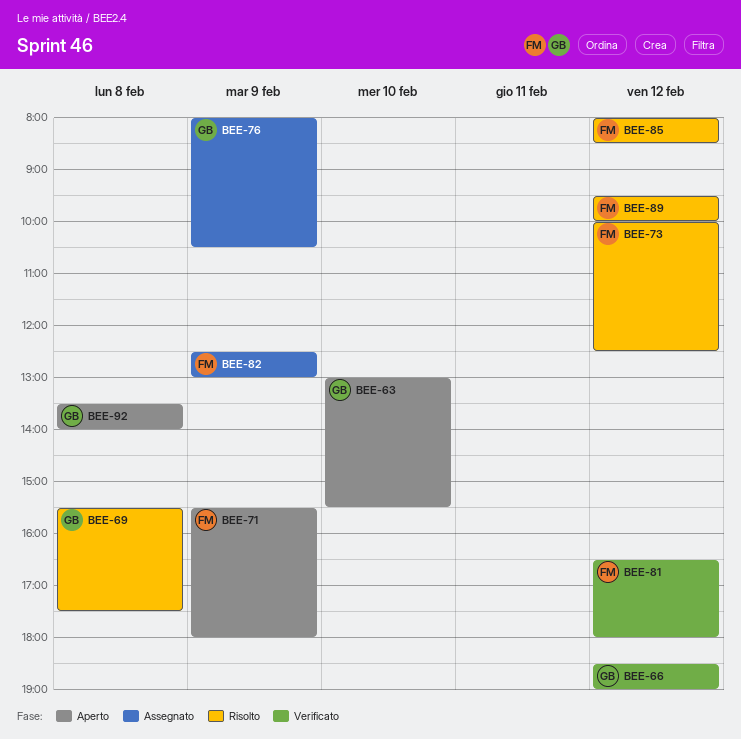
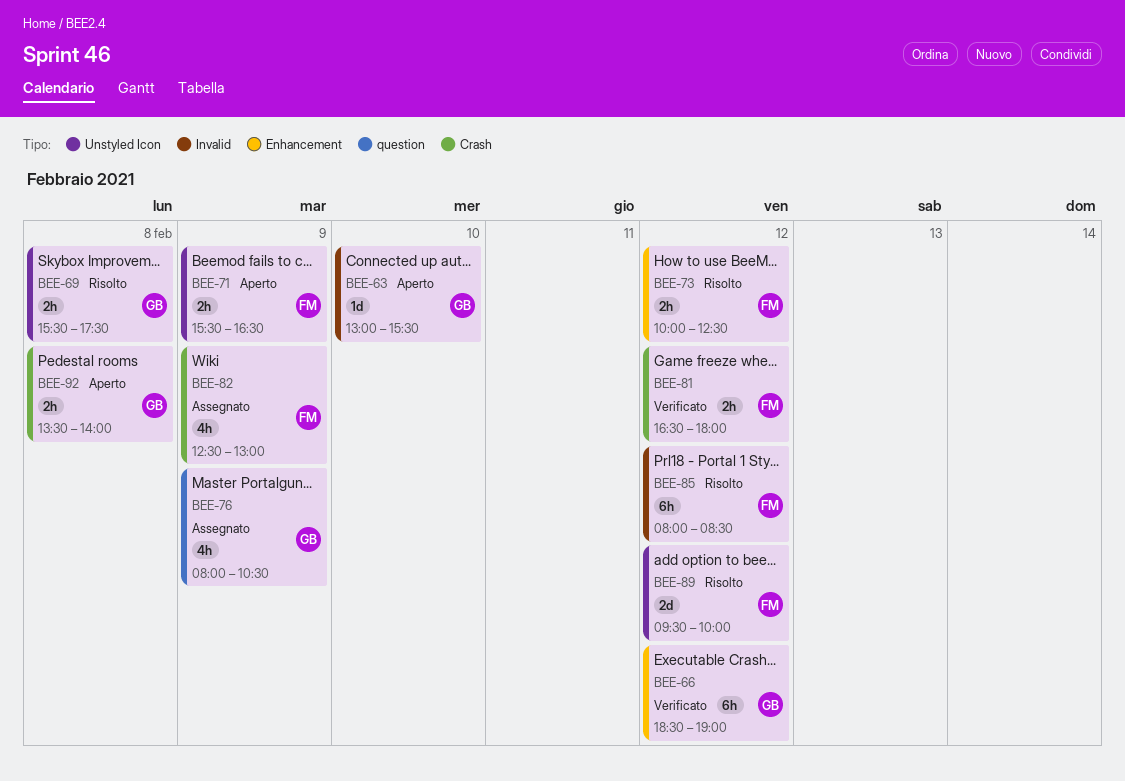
BEE-71, ends: 18:00 -> 16:30

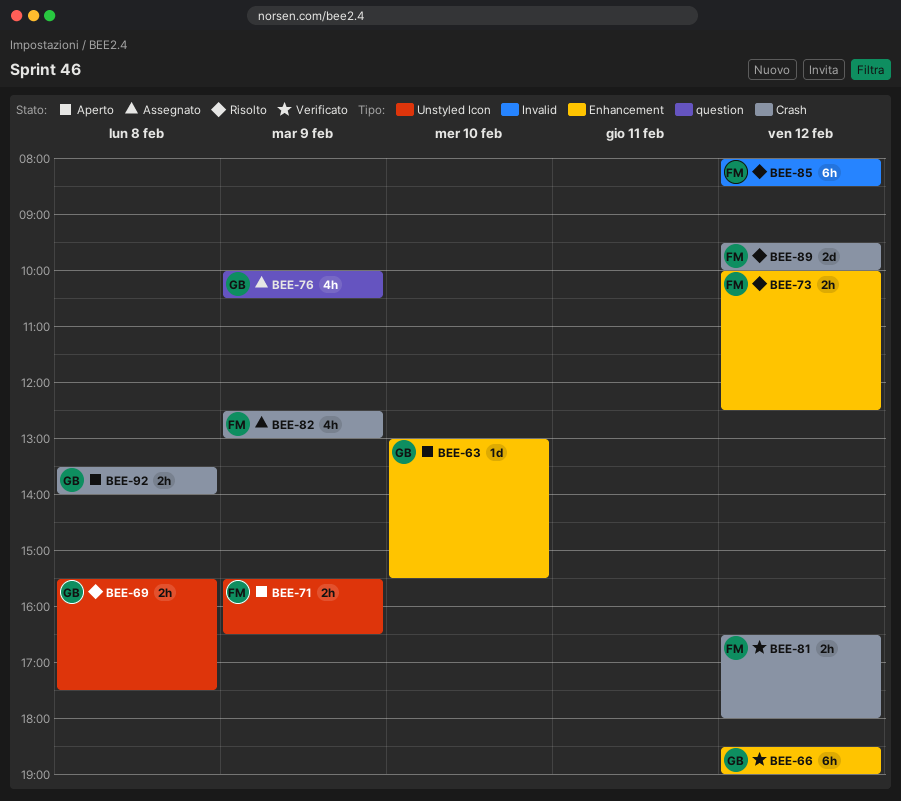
BEE-63, label: Invalid -> Enhancement
BEE-76, begins: 08:00 -> 10:00
BEE-89, label: Unstyled Icon -> Crash

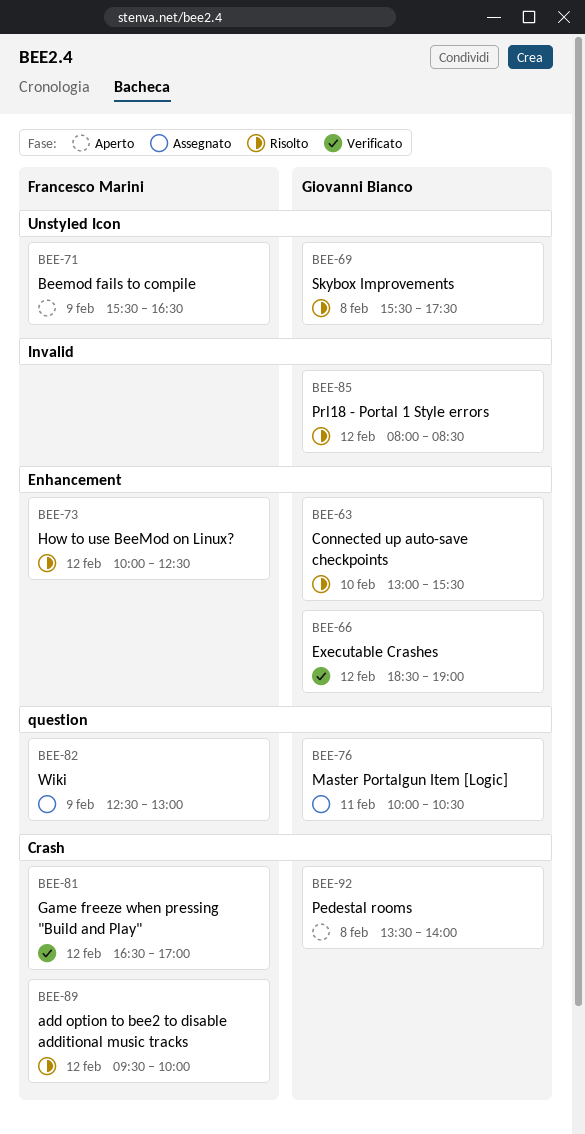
BEE-63, status: Aperto -> Risolto
BEE-76, day: Feb 9 -> Feb 11
BEE-81, ends: 18:00 -> 17:00
BEE-82, label: Crash -> question
BEE-85, owner: Francesco Marini -> Giovanni Bianco

